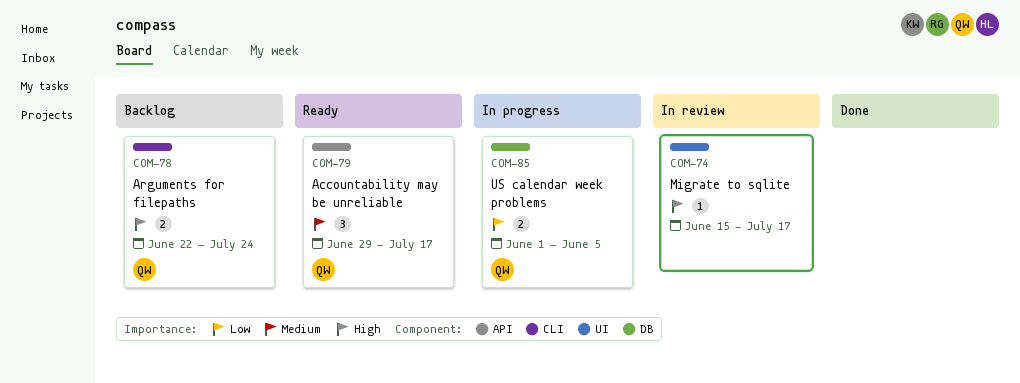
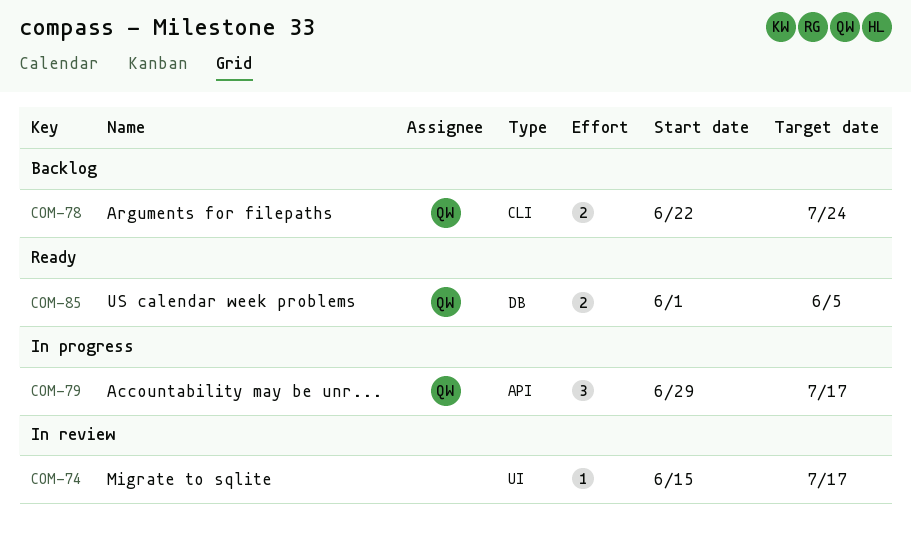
COM-79, status: Ready -> In progress
COM-85, status: In progress -> Ready

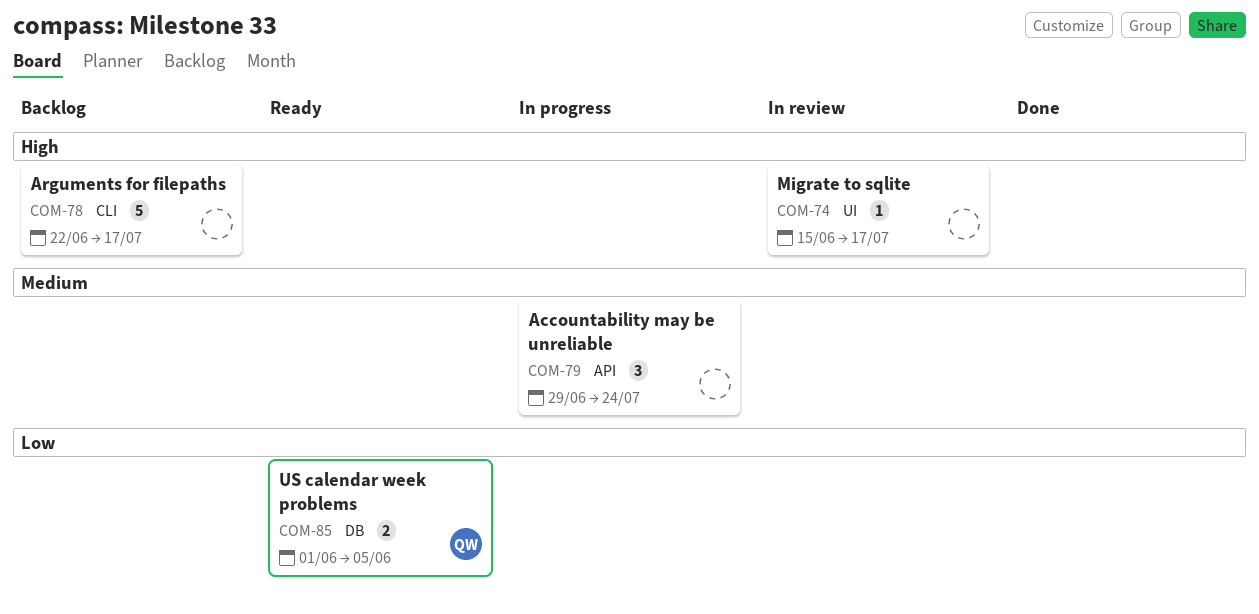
COM-78, owner: QW -> none
COM-78, estimate: 2 -> 5
COM-78, due: Jul 24 -> Jul 17
COM-79, owner: QW -> none
COM-79, due: Jul 17 -> Jul 24

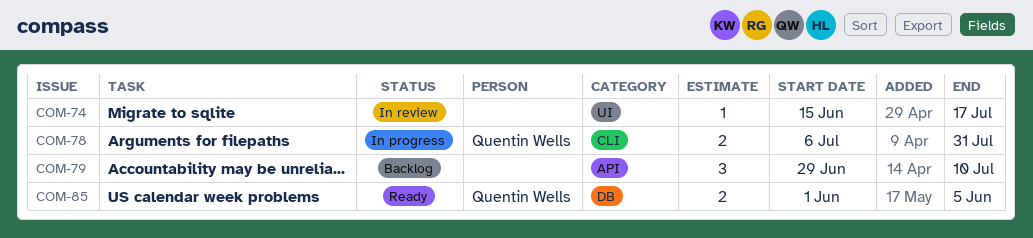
COM-78, status: Backlog -> In progress
COM-78, owner: none -> Quentin Wells
COM-78, estimate: 5 -> 2
COM-78, start: Jun 22 -> Jul 6
COM-78, due: Jul 17 -> Jul 31
COM-79, status: In progress -> Backlog
COM-79, due: Jul 24 -> Jul 10

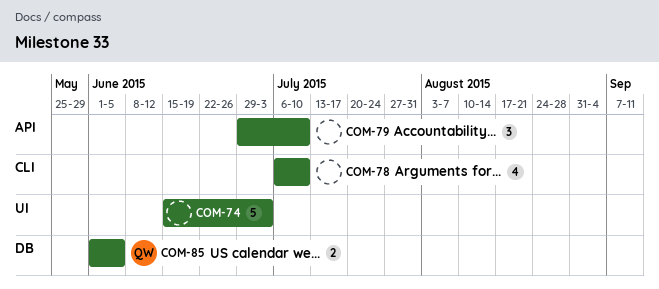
COM-74, estimate: 1 -> 5
COM-74, due: Jul 17 -> Jul 3
COM-78, owner: Quentin Wells -> none
COM-78, estimate: 2 -> 4
COM-78, due: Jul 31 -> Jul 10

